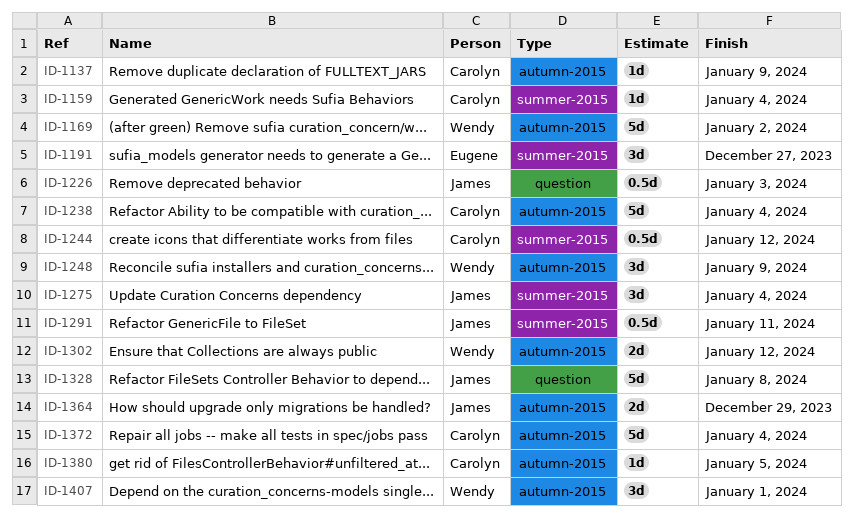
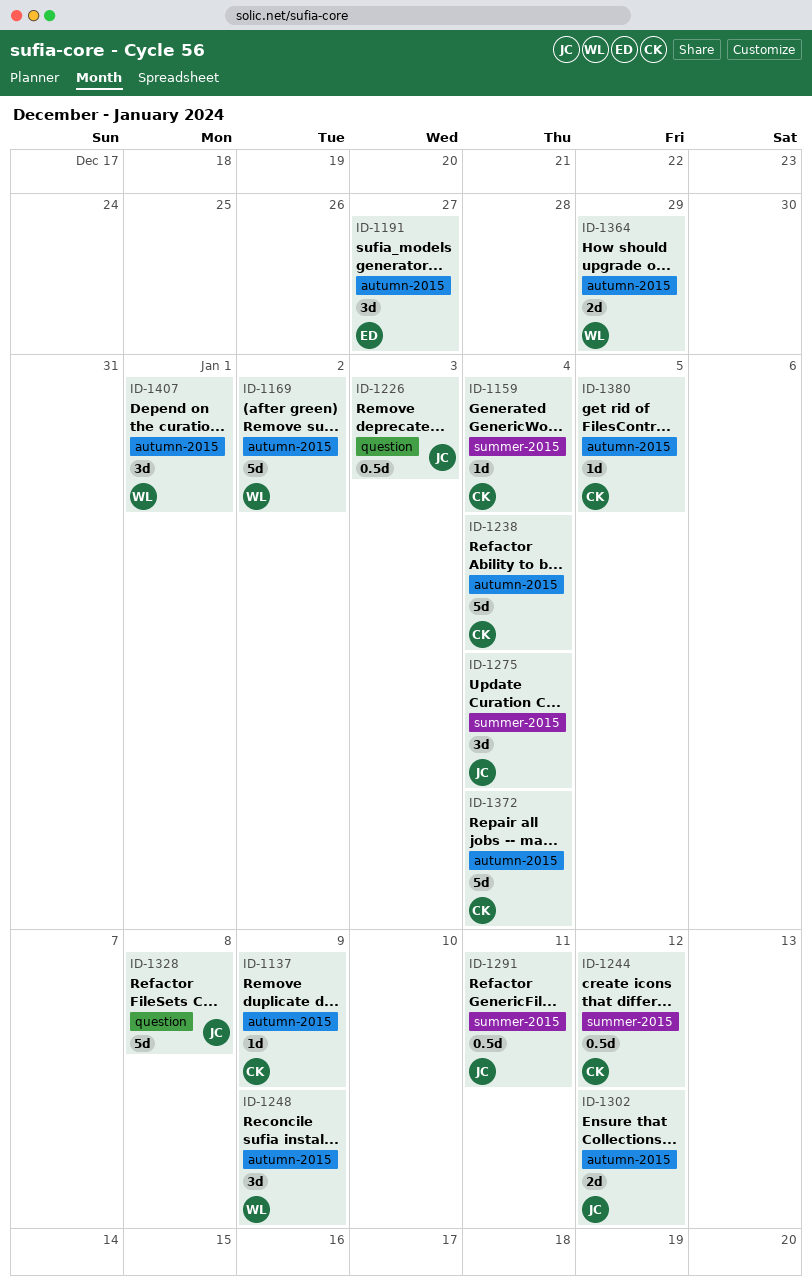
ID-1191, label: summer-2015 -> autumn-2015
ID-1302, owner: Wendy -> James
ID-1364, owner: James -> Wendy

